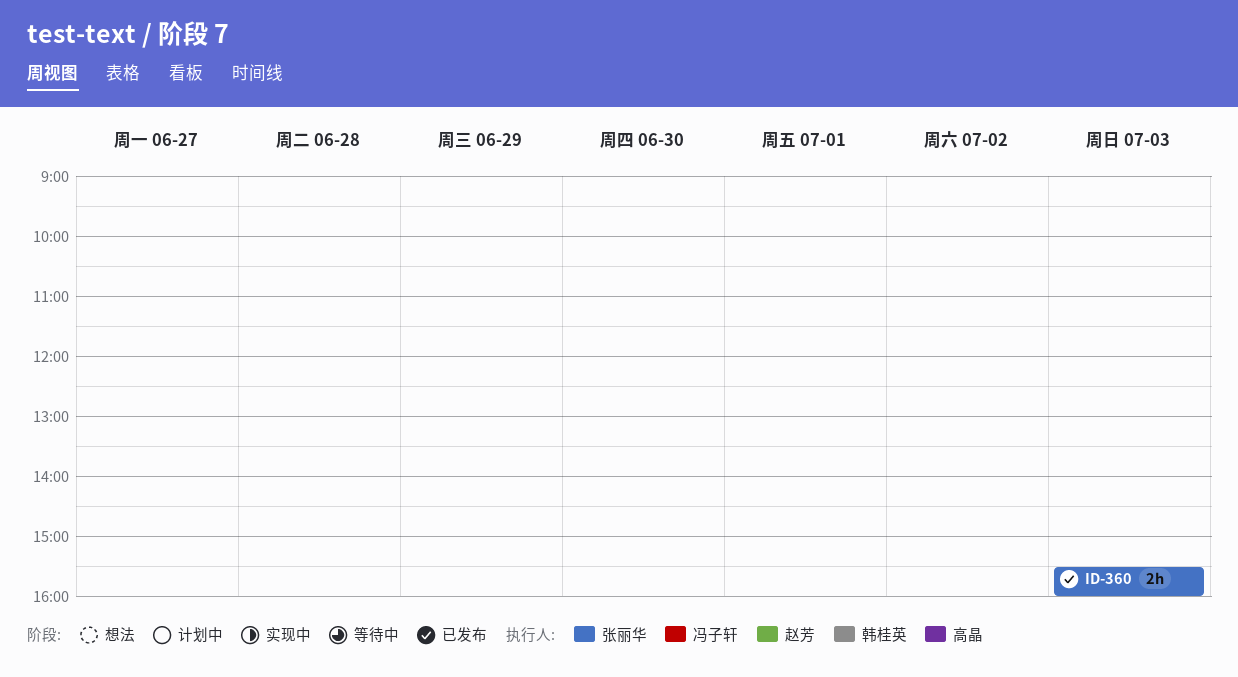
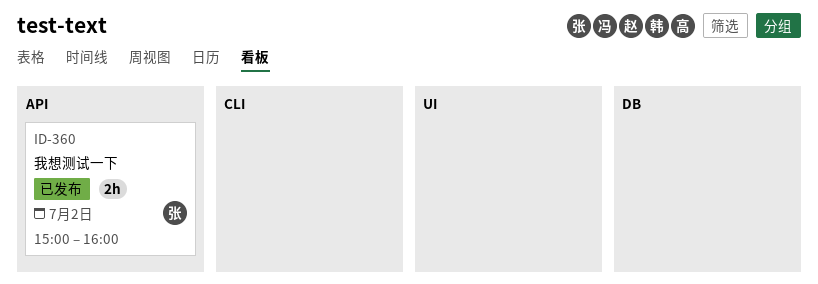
ID-360, day: Jul 3 -> Jul 2
ID-360, begins: 15:30 -> 15:00

